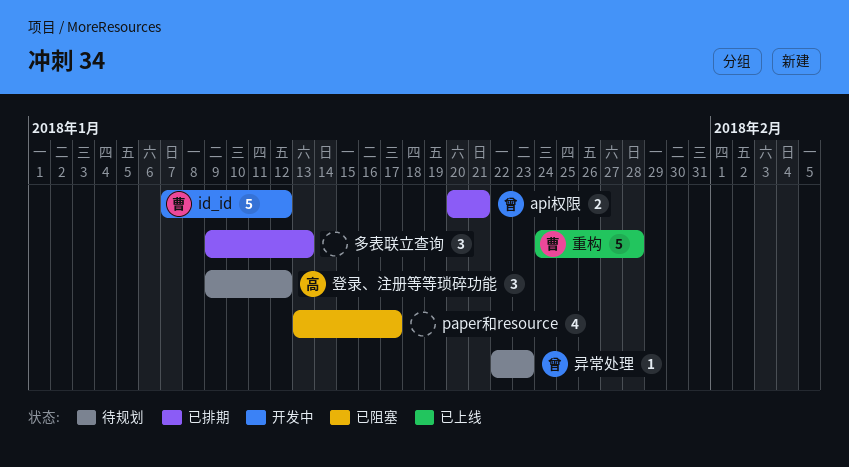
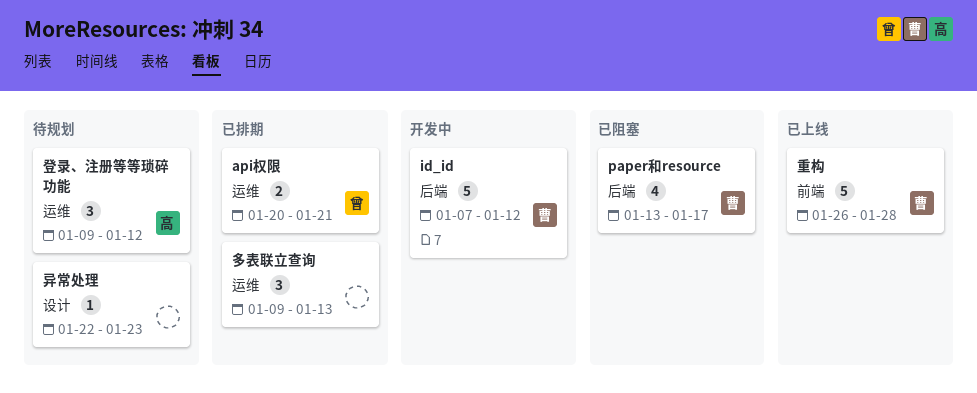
paper和resource, owner: none -> 曹
异常处理, owner: 曾 -> none
重构, start: Jan 24 -> Jan 26

